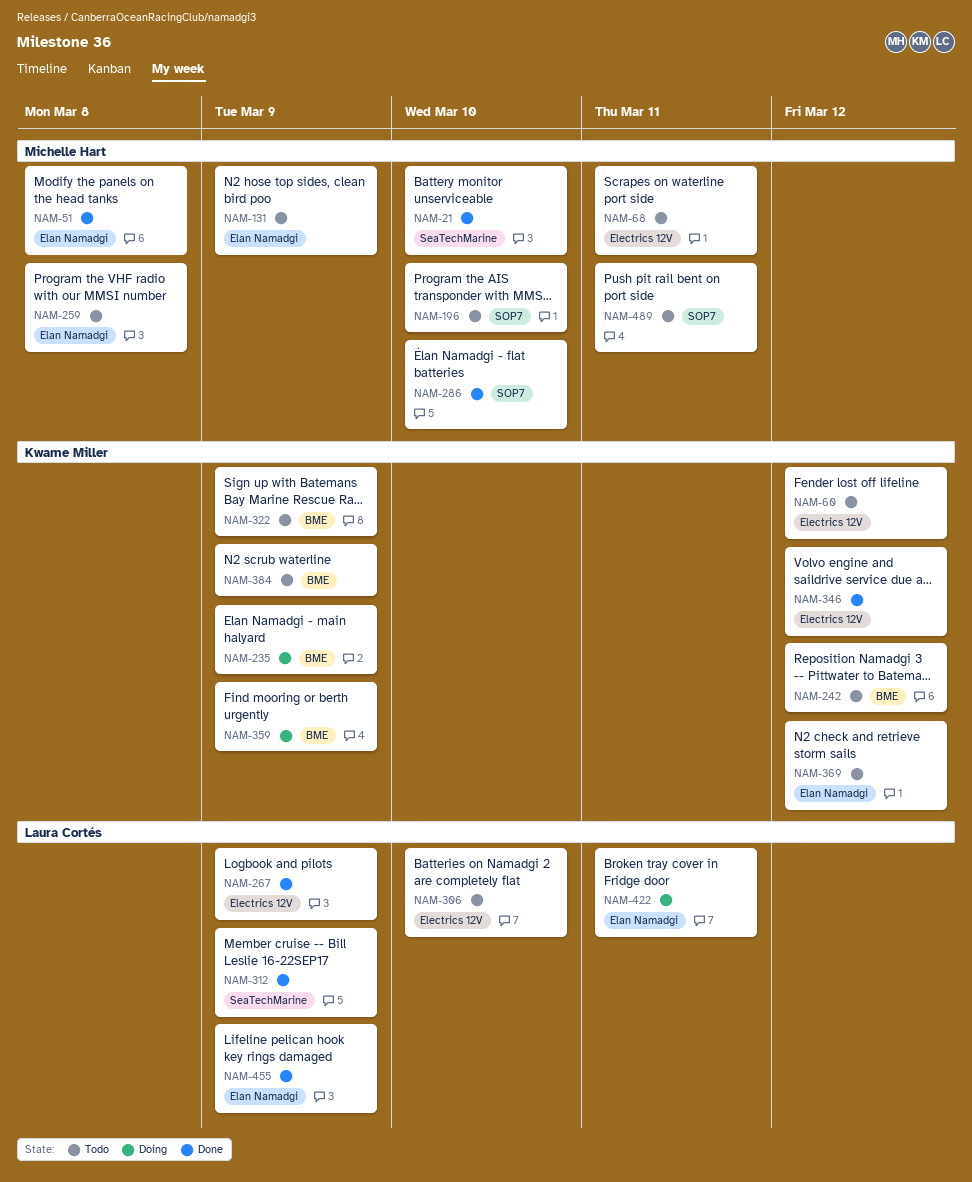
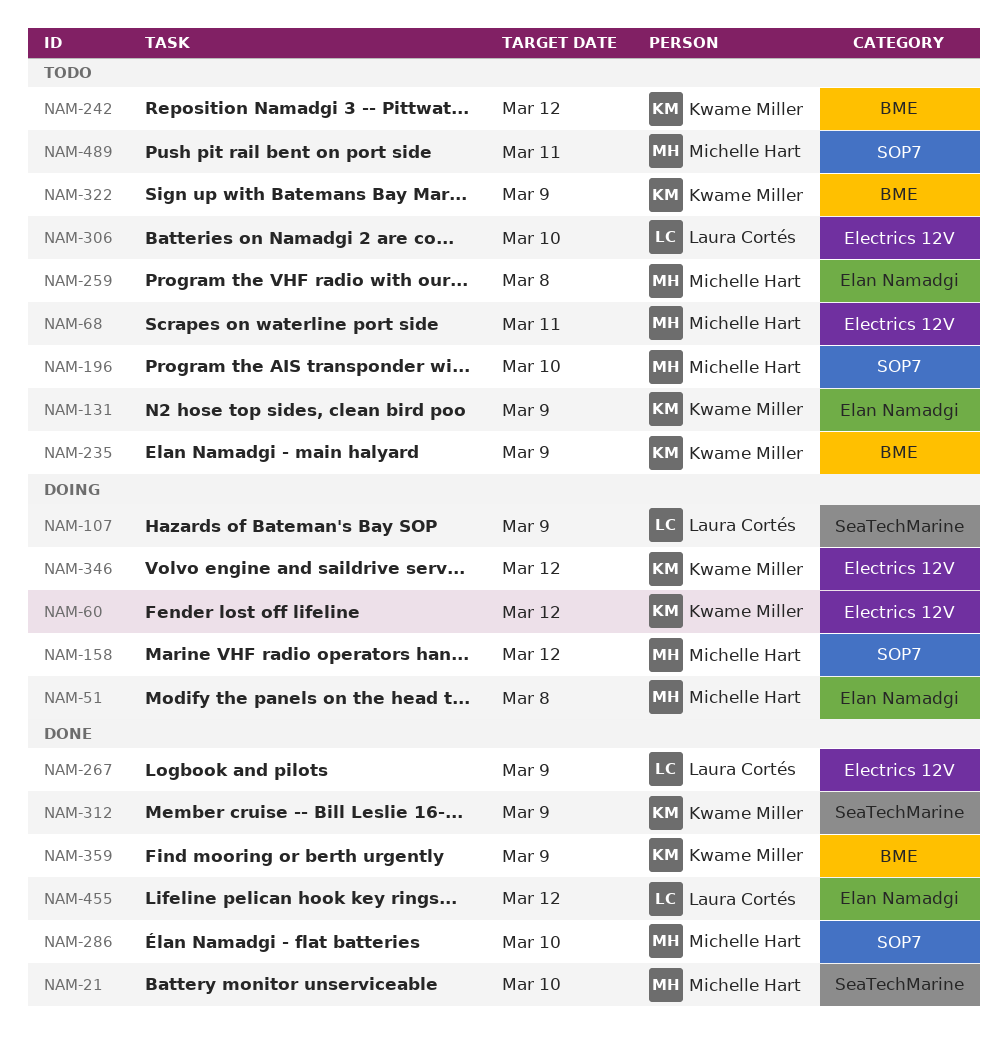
NAM-51, status: Done -> Doing
NAM-60, status: Todo -> Doing
NAM-107: none -> present
NAM-131, owner: Michelle Hart -> Kwame Miller
NAM-158: none -> present
NAM-235, status: Doing -> Todo
NAM-312, owner: Laura Cortés -> Kwame Miller
NAM-346, status: Done -> Doing
NAM-359, status: Doing -> Done
NAM-369: present -> none
NAM-384: present -> none
NAM-422: present -> none
NAM-455, due: Mar 9 -> Mar 12

